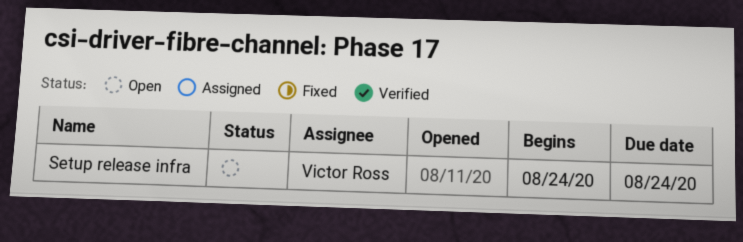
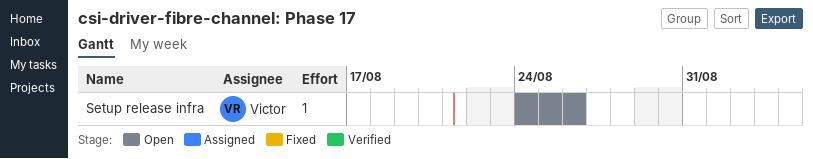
Setup release infra, due: Aug 24 -> Aug 26

